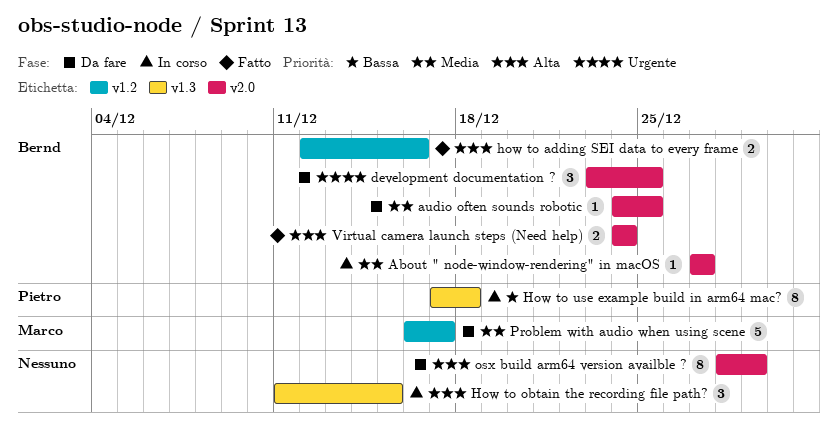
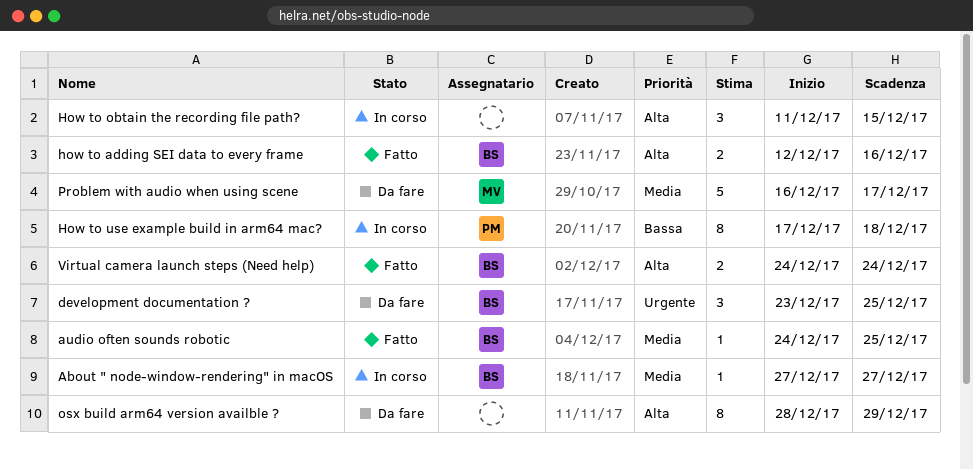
audio often sounds robotic, status: Da fare -> Fatto

